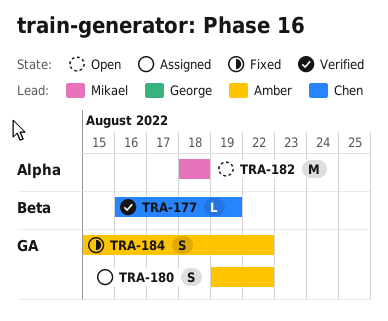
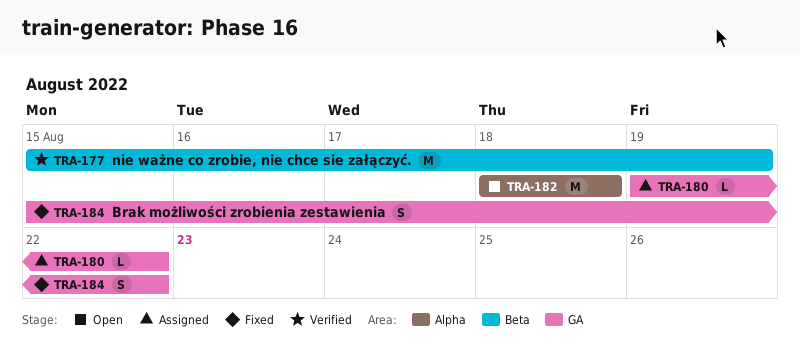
TRA-177, estimate: L -> M
TRA-177, start: Aug 16 -> Aug 15
TRA-180, estimate: S -> L

